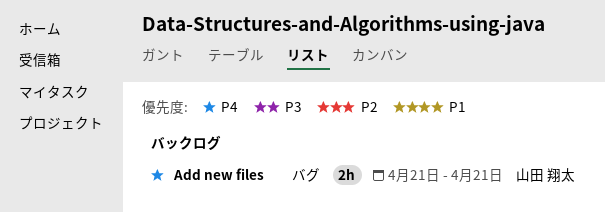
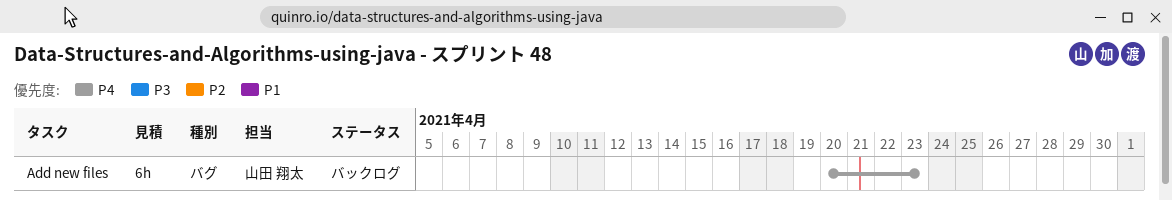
Add new files, estimate: 2h -> 6h
Add new files, start: Apr 21 -> Apr 20
Add new files, due: Apr 21 -> Apr 23

